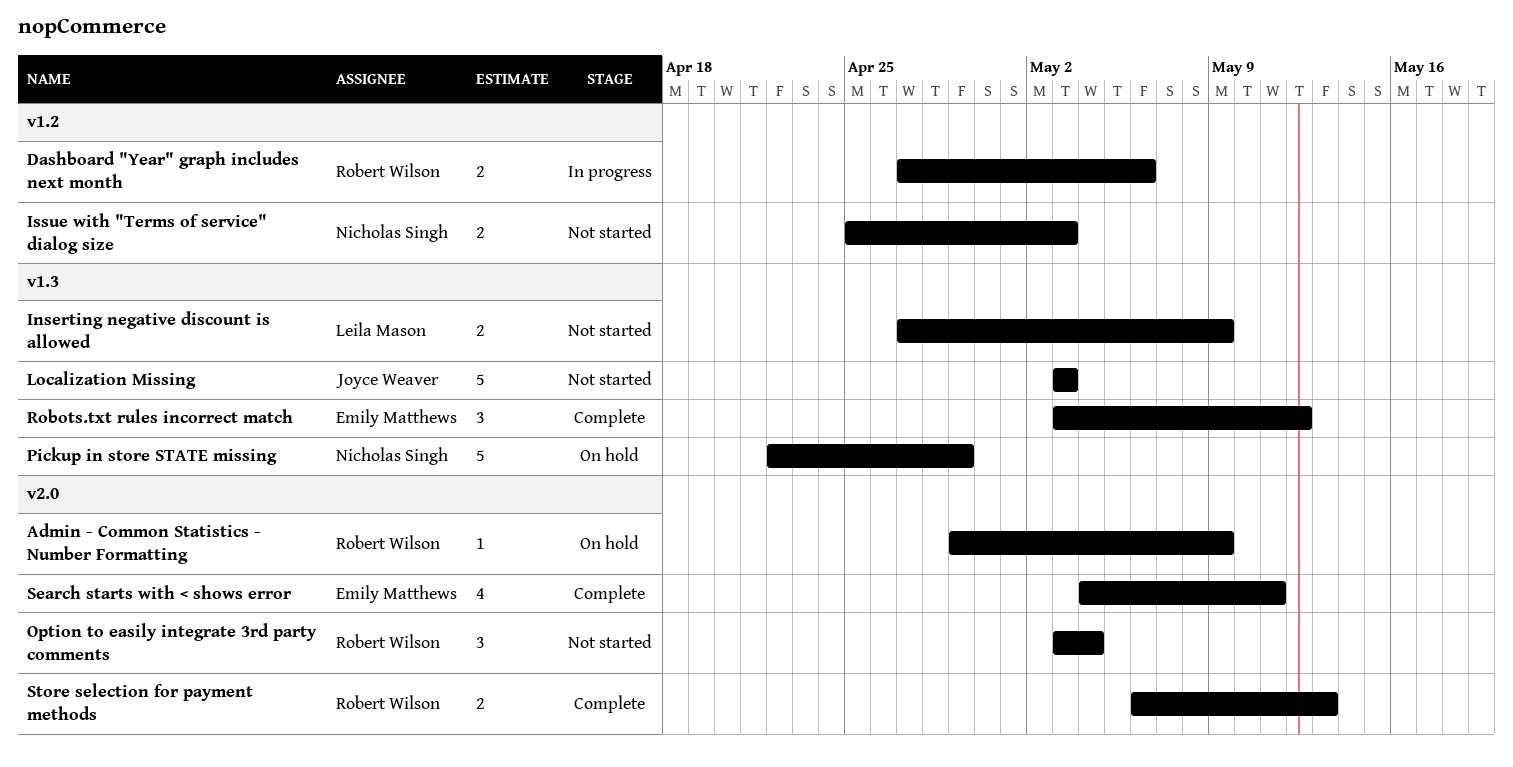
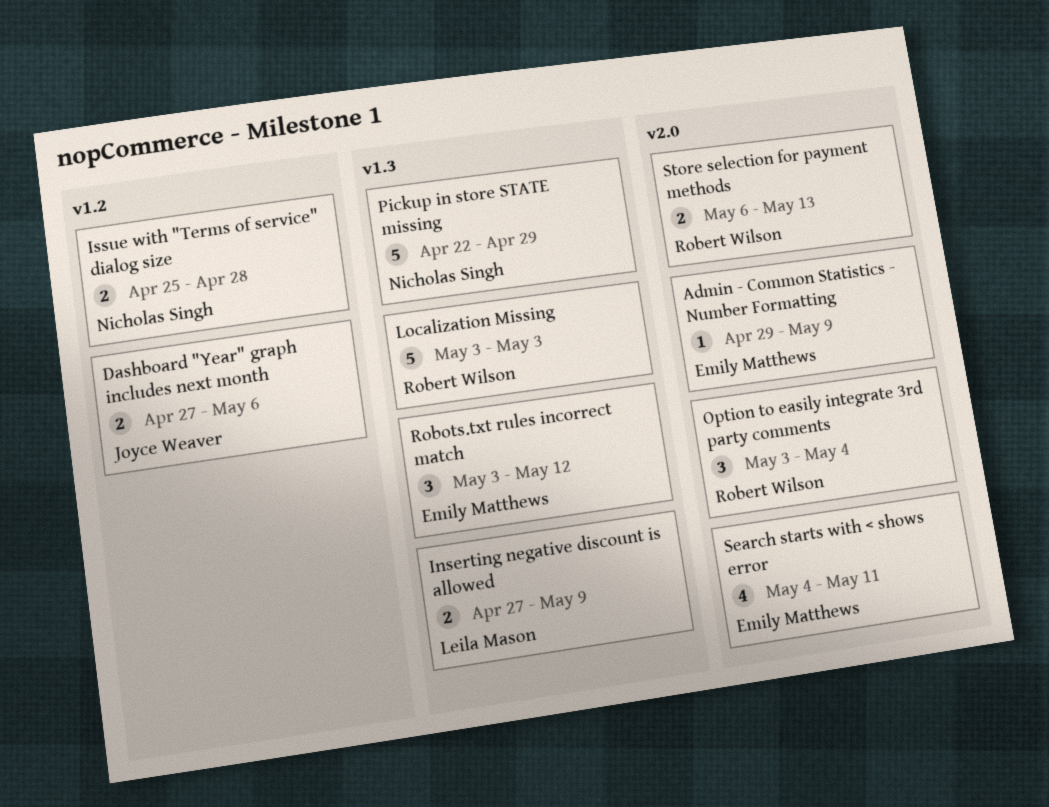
Admin - Common Statistics - Number Formatting, owner: Robert Wilson -> Emily Matthews
Dashboard "Year" graph includes next month, owner: Robert Wilson -> Joyce Weaver
Issue with "Terms of service" dialog size, due: May 3 -> Apr 28
Localization Missing, owner: Joyce Weaver -> Robert Wilson

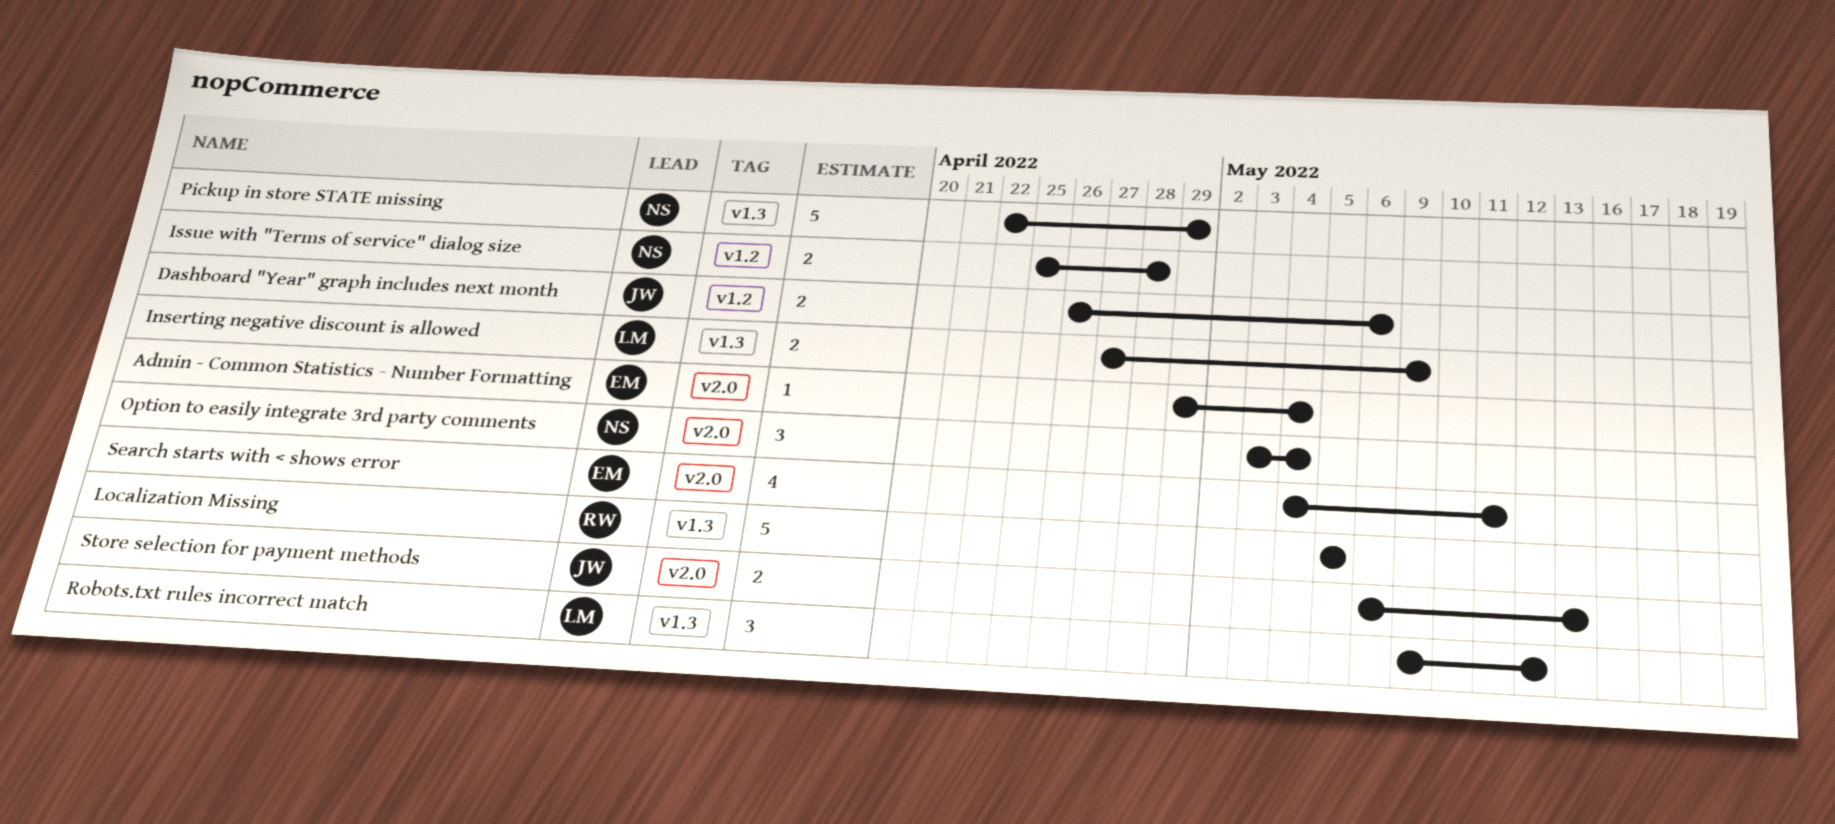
Admin - Common Statistics - Number Formatting, due: May 9 -> May 4
Dashboard "Year" graph includes next month, start: Apr 27 -> Apr 26
Localization Missing, start: May 3 -> May 5
Localization Missing, due: May 3 -> May 5
Option to easily integrate 3rd party comments, owner: Robert Wilson -> Nicholas Singh
Robots.txt rules incorrect match, owner: Emily Matthews -> Leila Mason
Robots.txt rules incorrect match, start: May 3 -> May 9
Store selection for payment methods, owner: Robert Wilson -> Joyce Weaver

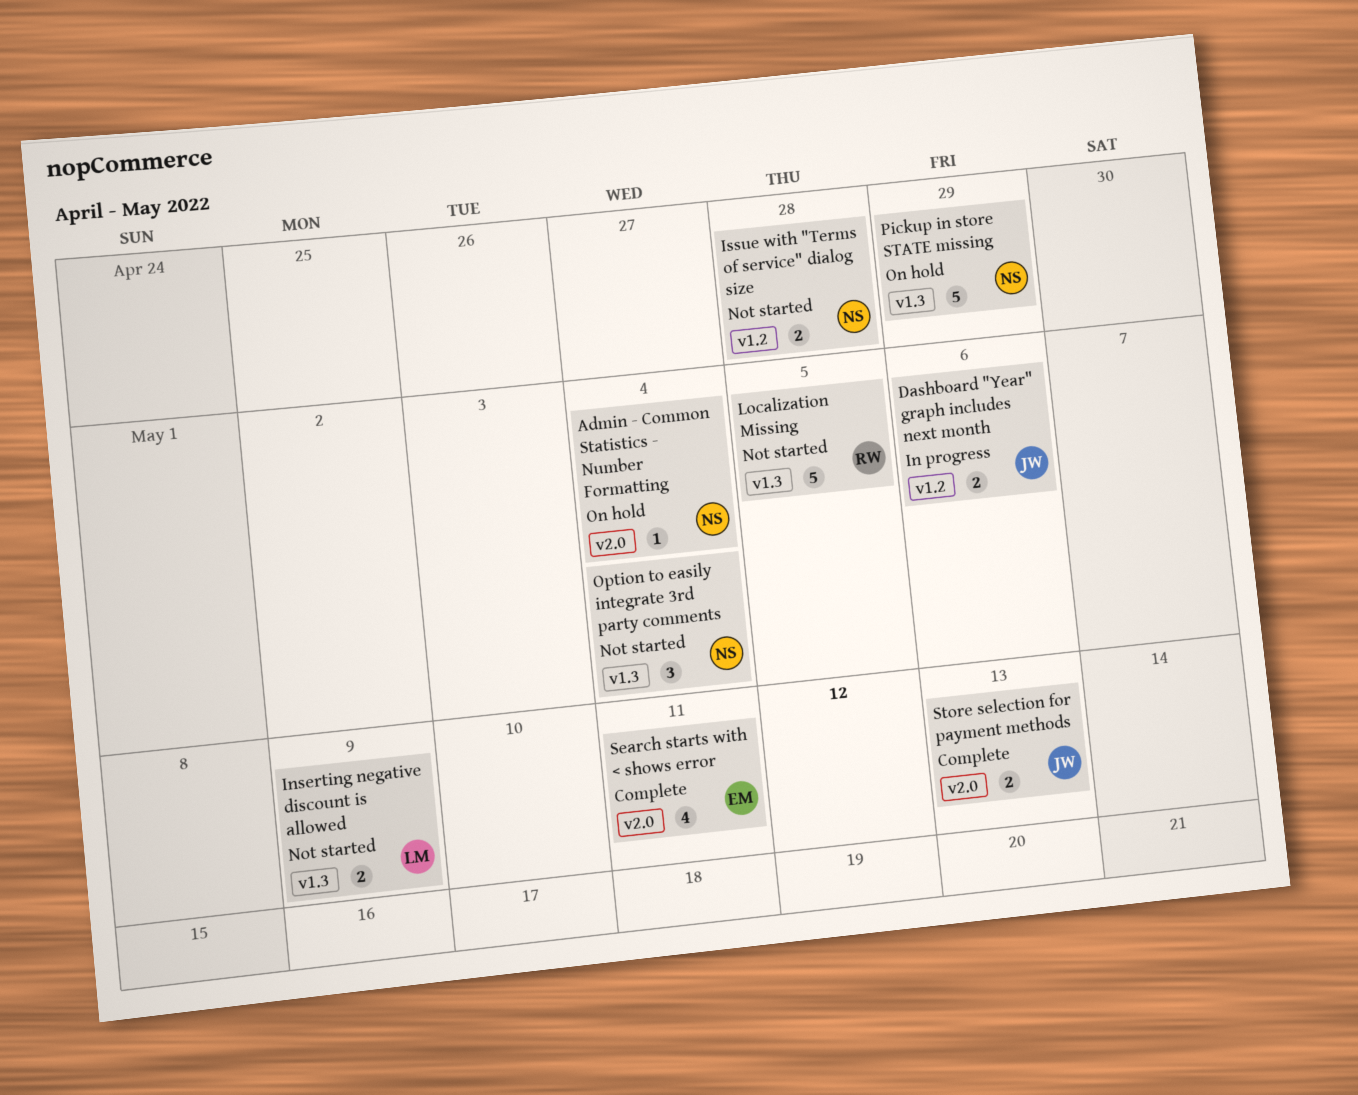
Admin - Common Statistics - Number Formatting, owner: EM -> NS
Option to easily integrate 3rd party comments, label: v2.0 -> v1.3
Robots.txt rules incorrect match: present -> none

